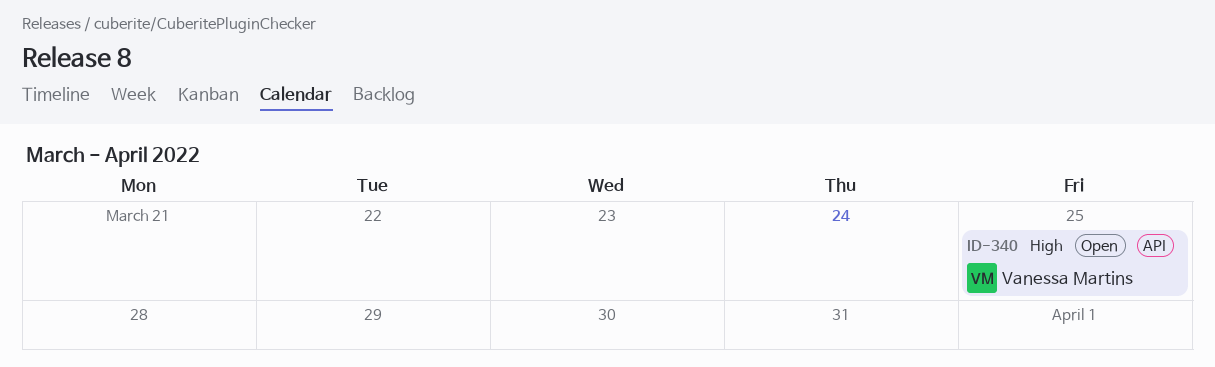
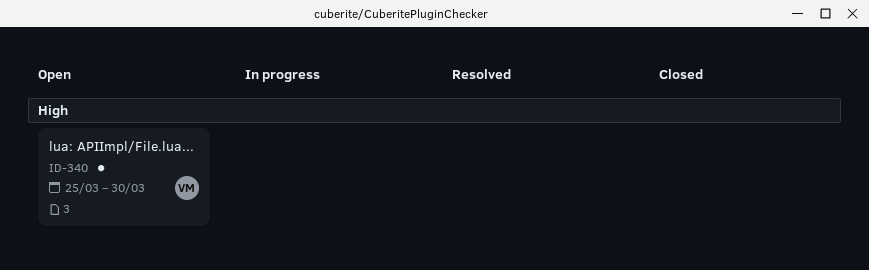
ID-340, due: Mar 25 -> Mar 30

